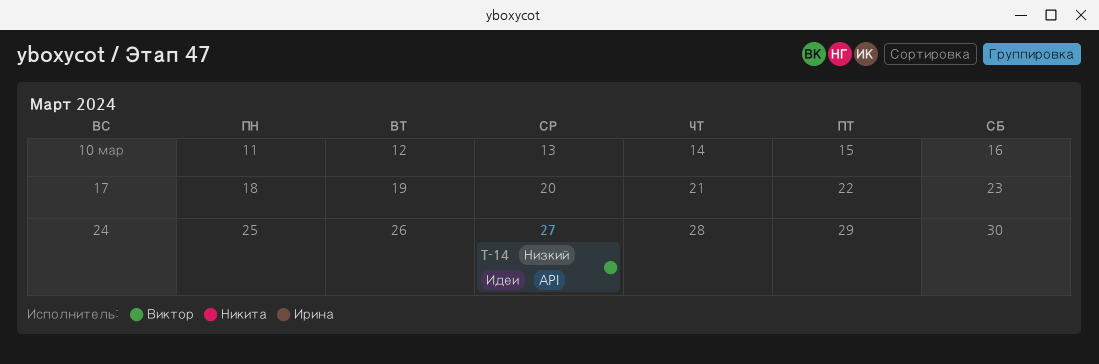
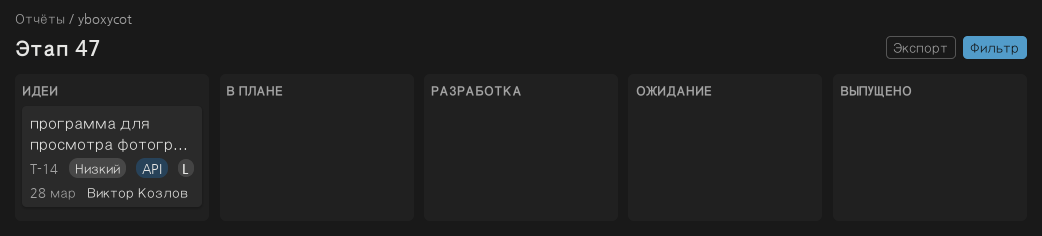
T-14, due: Mar 27 -> Mar 28

